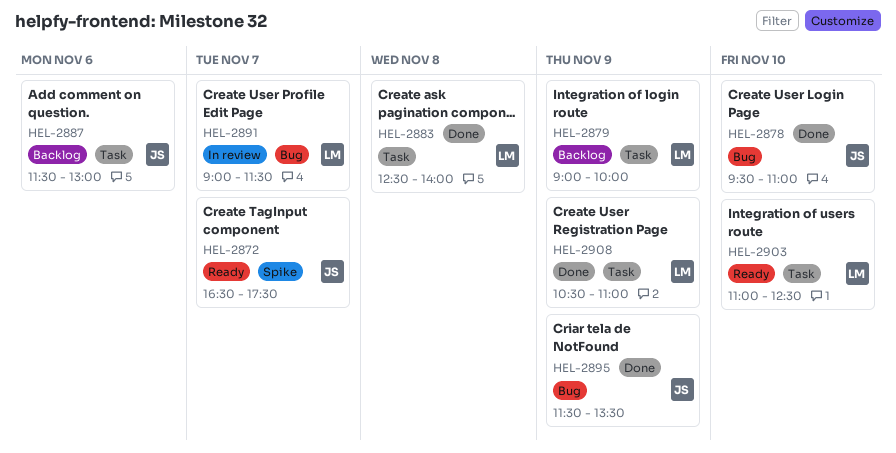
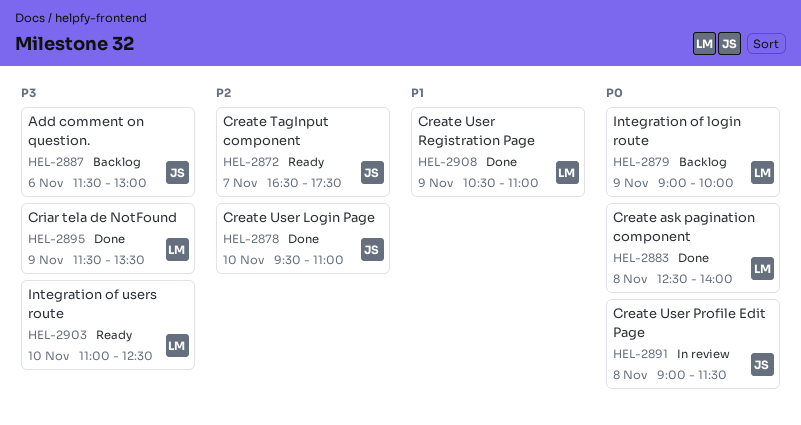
HEL-2891, owner: LM -> JS
HEL-2891, day: Nov 7 -> Nov 8
HEL-2895, owner: JS -> LM

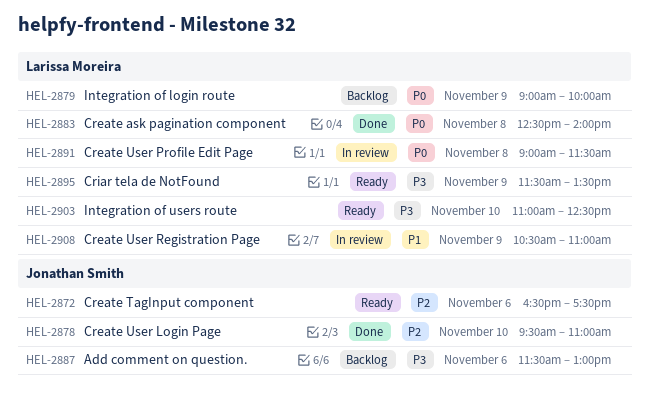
HEL-2872, day: Nov 7 -> Nov 6
HEL-2891, owner: Jonathan Smith -> Larissa Moreira
HEL-2895, status: Done -> Ready
HEL-2908, status: Done -> In review

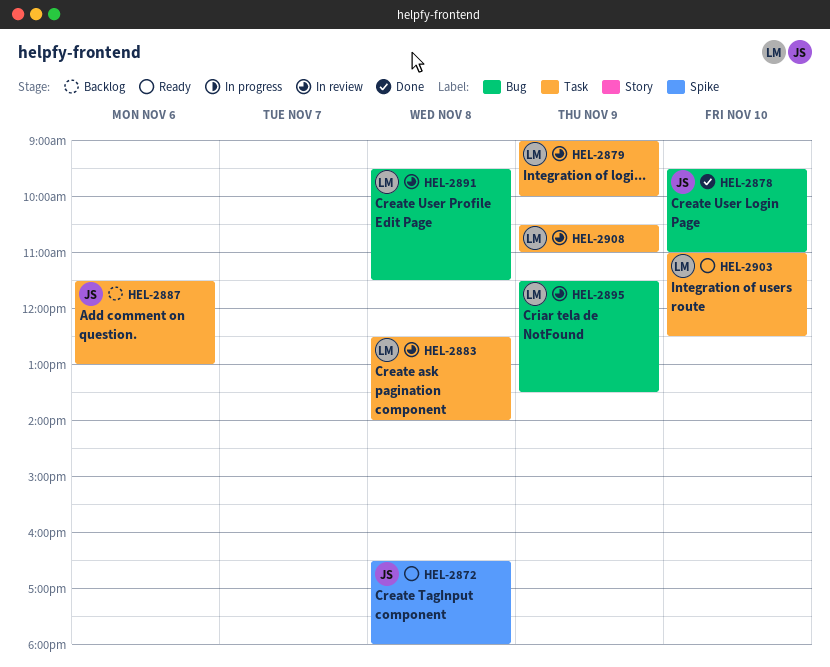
HEL-2872, day: Nov 6 -> Nov 8
HEL-2872, ends: 17:30 -> 18:00
HEL-2879, status: Backlog -> In review
HEL-2883, status: Done -> In review
HEL-2891, begins: 09:00 -> 09:30
HEL-2895, status: Ready -> In review

